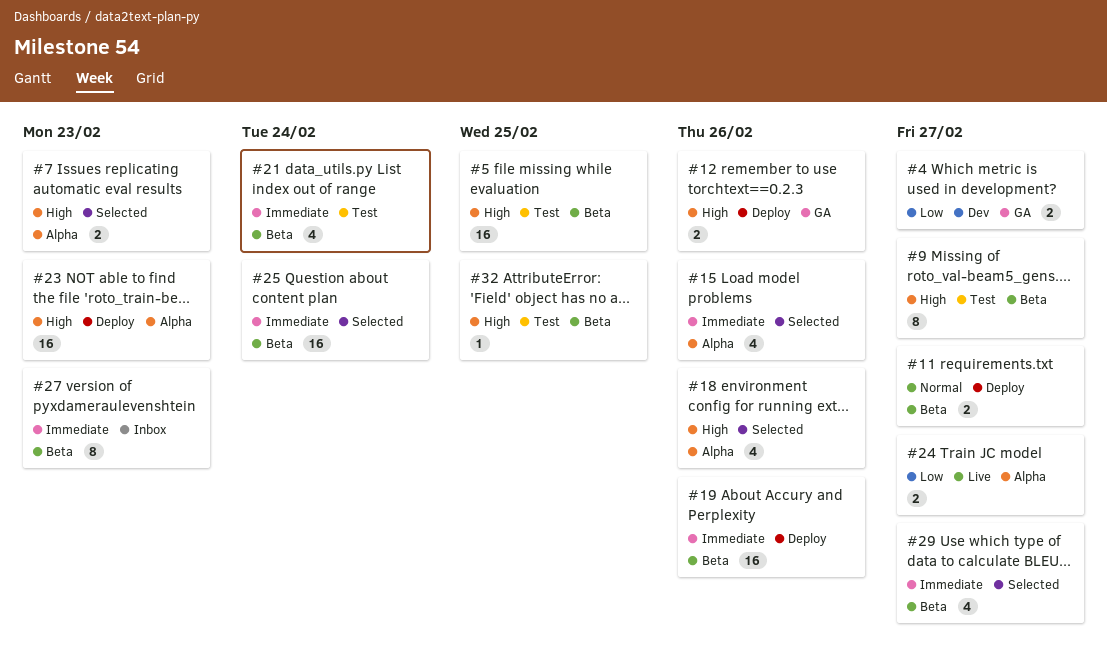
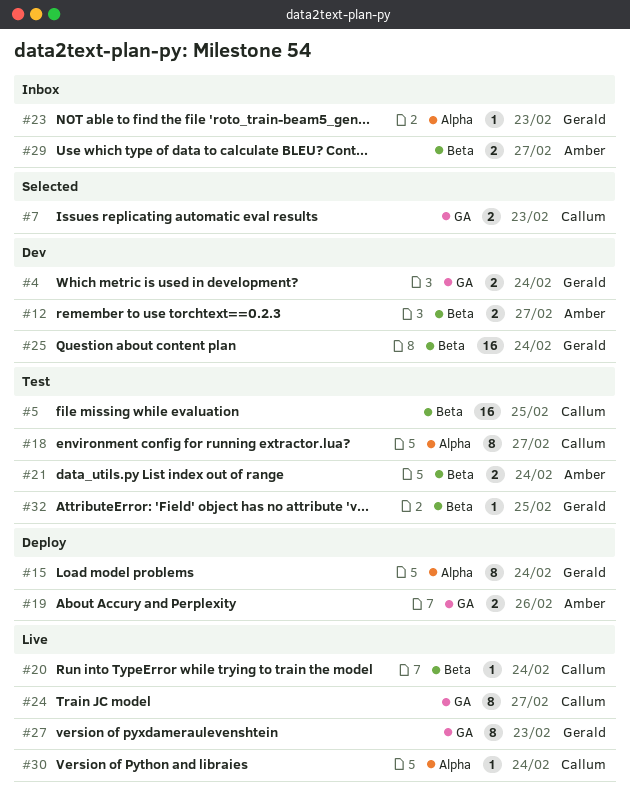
#4, due: Feb 27 -> Feb 24
#7, label: Alpha -> GA
#9: present -> none
#11: present -> none
#12, status: Deploy -> Dev
#12, label: GA -> Beta
#12, due: Feb 26 -> Feb 27
#15, status: Selected -> Deploy
#15, estimate: 4 -> 8
#15, due: Feb 26 -> Feb 24
#18, status: Selected -> Test
#18, estimate: 4 -> 8
#18, due: Feb 26 -> Feb 27
#19, label: Beta -> GA
#19, estimate: 16 -> 2
#20: none -> present
#21, estimate: 4 -> 2
#23, status: Deploy -> Inbox
#23, estimate: 16 -> 1
#24, label: Alpha -> GA
#24, estimate: 2 -> 8
#25, status: Selected -> Dev
#27, status: Inbox -> Live
#27, label: Beta -> GA
#29, status: Selected -> Inbox
#29, estimate: 4 -> 2
#30: none -> present

